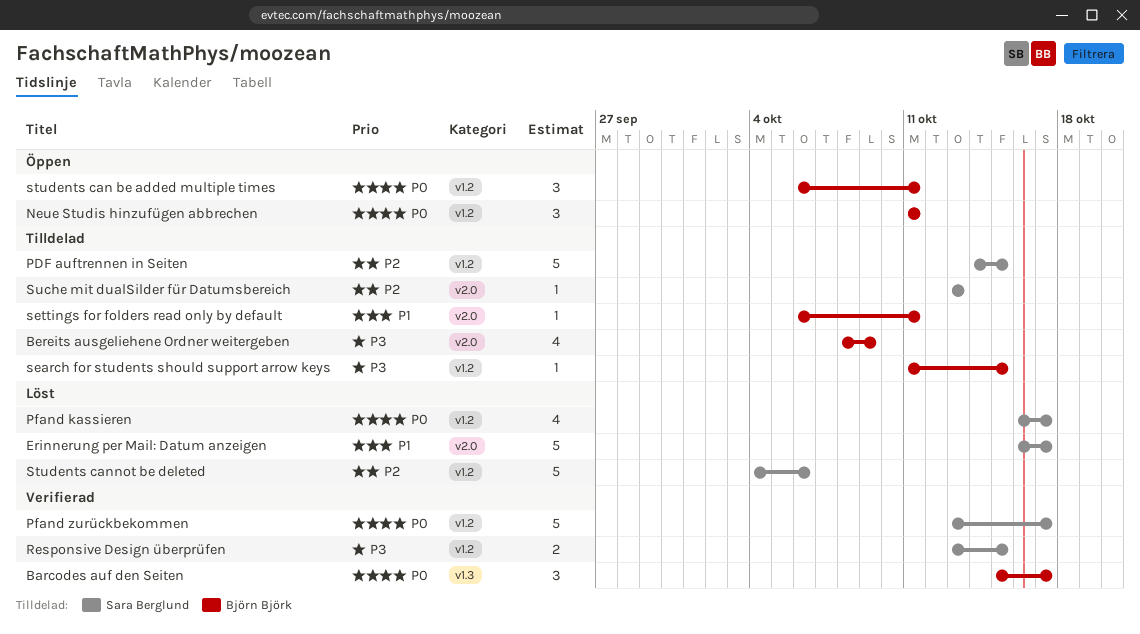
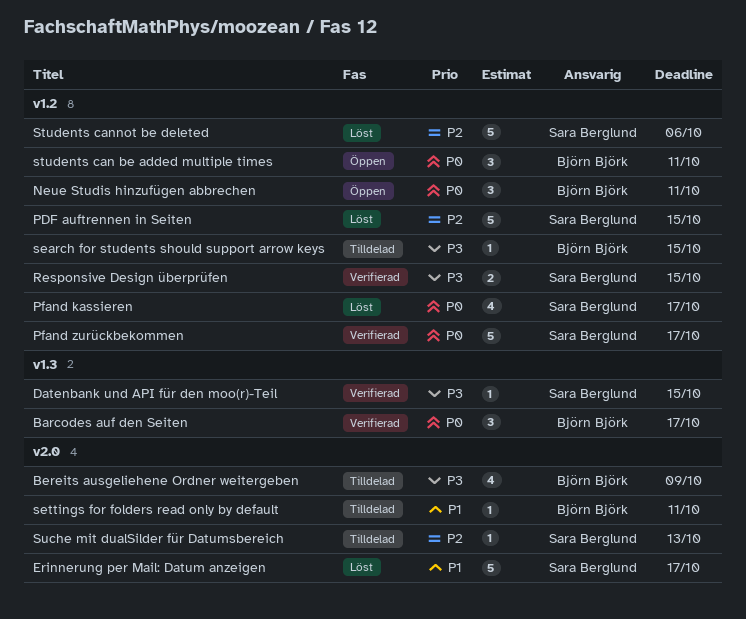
Datenbank und API für den moo(r)-Teil: none -> present
PDF auftrennen in Seiten, status: Tilldelad -> Löst

